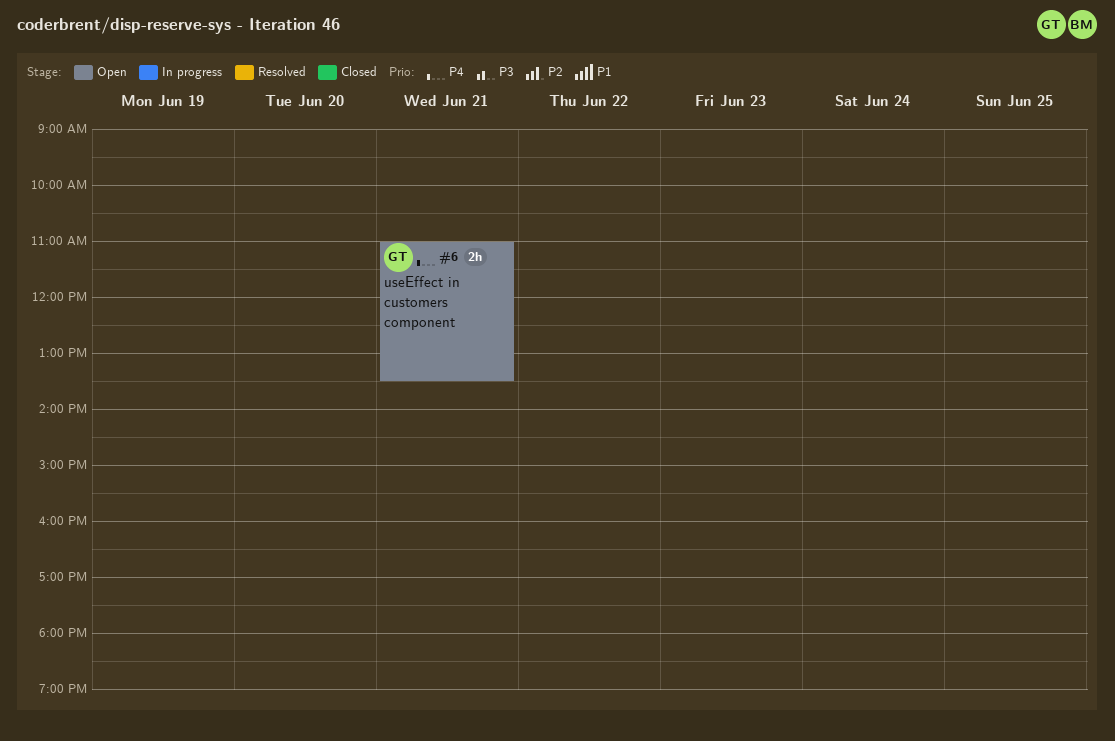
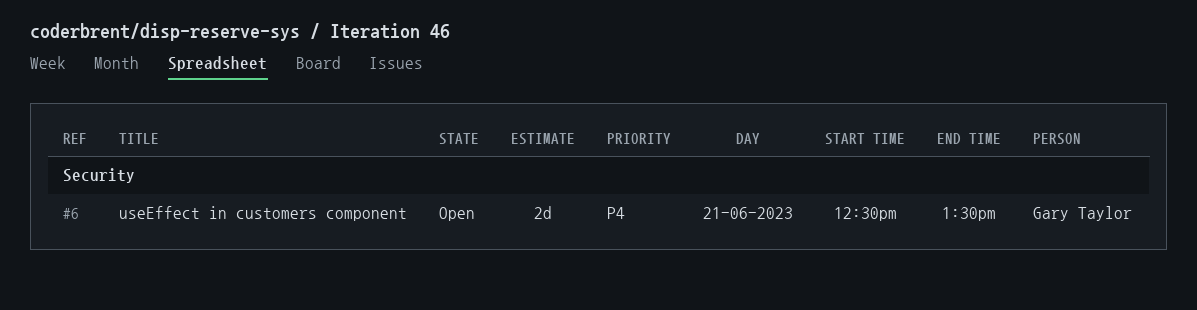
#6, estimate: 2h -> 2d
#6, begins: 11:00 -> 12:30

